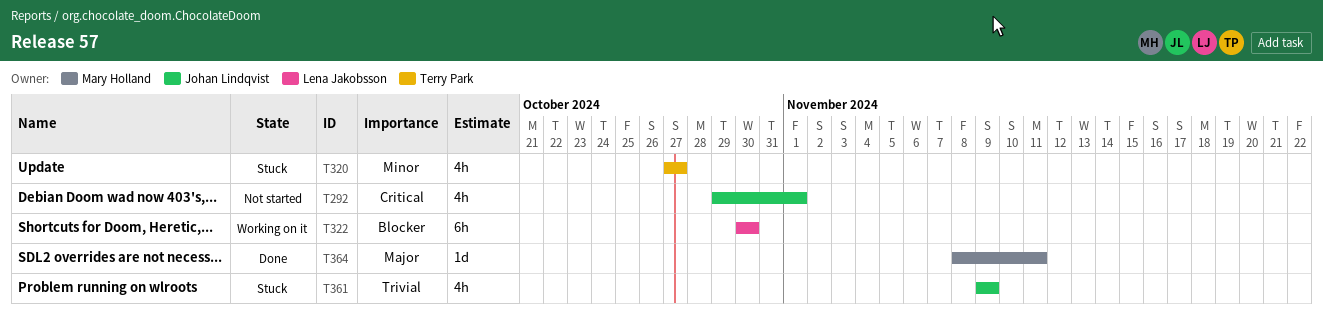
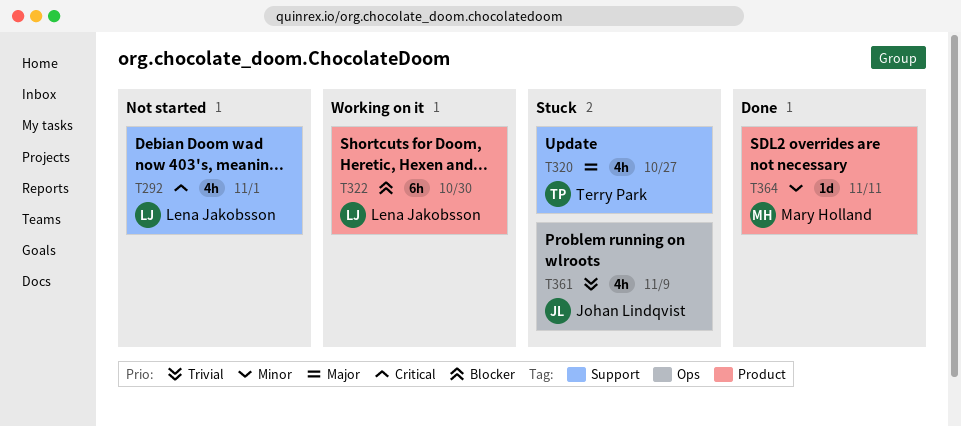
T292, owner: Johan Lindqvist -> Lena Jakobsson
T320, priority: Minor -> Major
T364, priority: Major -> Minor

